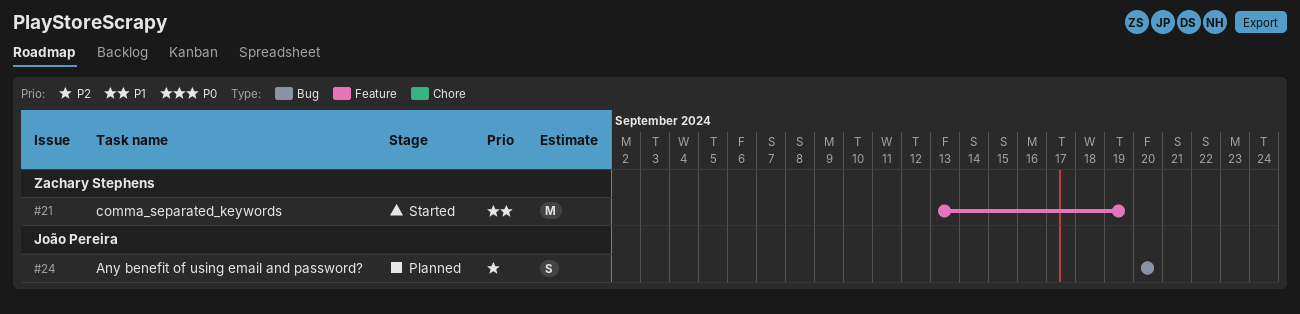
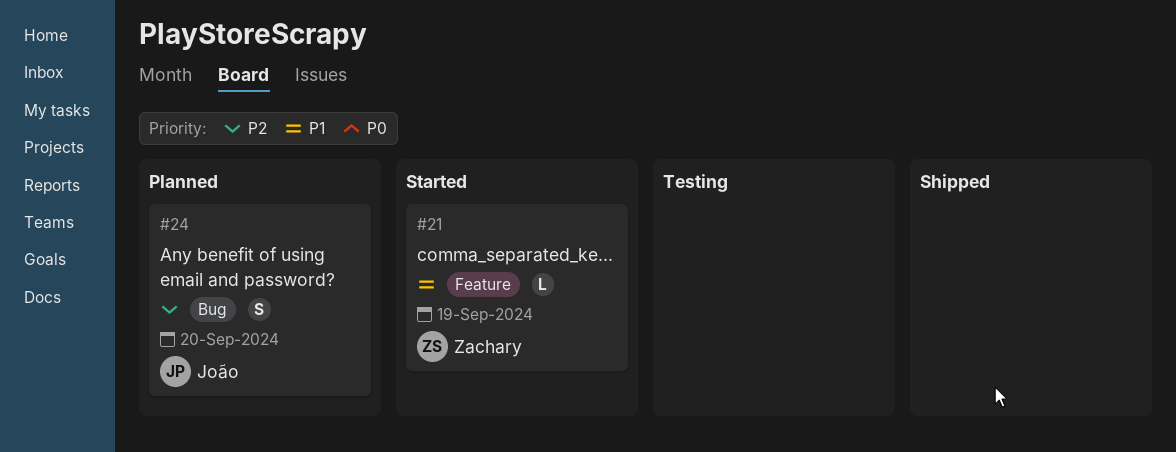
#21, estimate: M -> L

